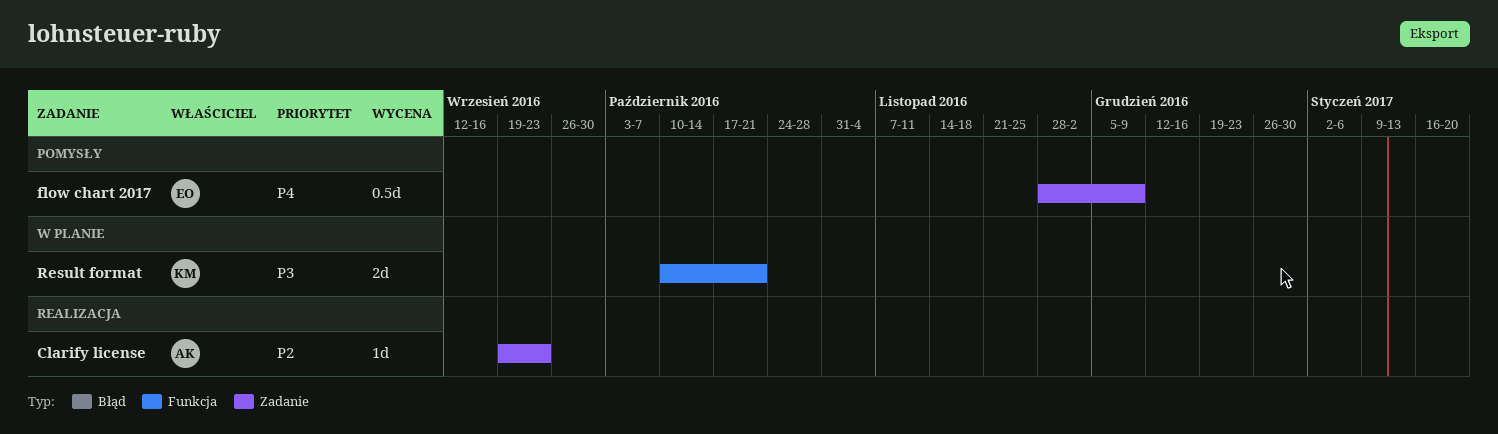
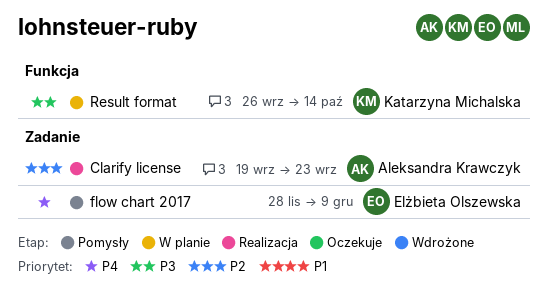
Result format, start: Oct 10 -> Sep 26
Result format, due: Oct 21 -> Oct 14

